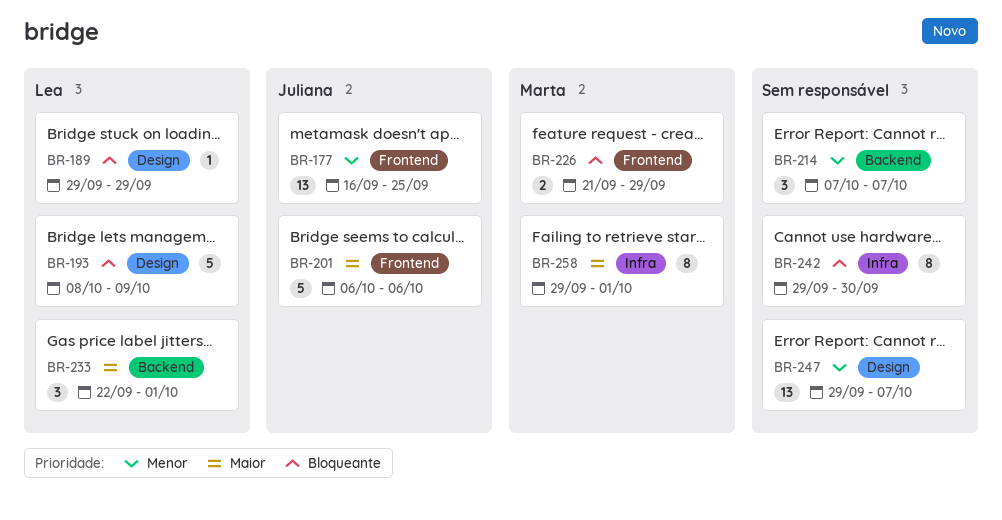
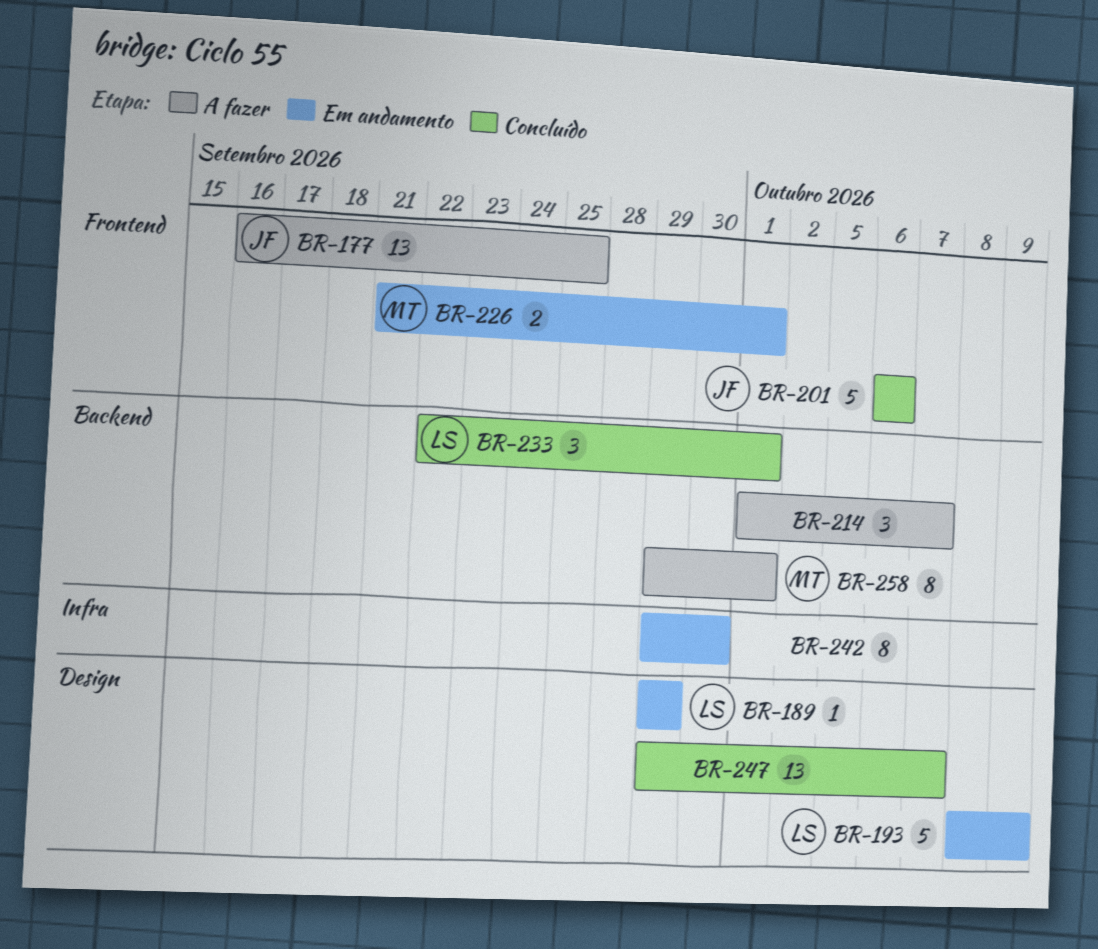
BR-214, start: Oct 7 -> Oct 1
BR-226, due: Sep 29 -> Oct 1
BR-258, label: Infra -> Backend

